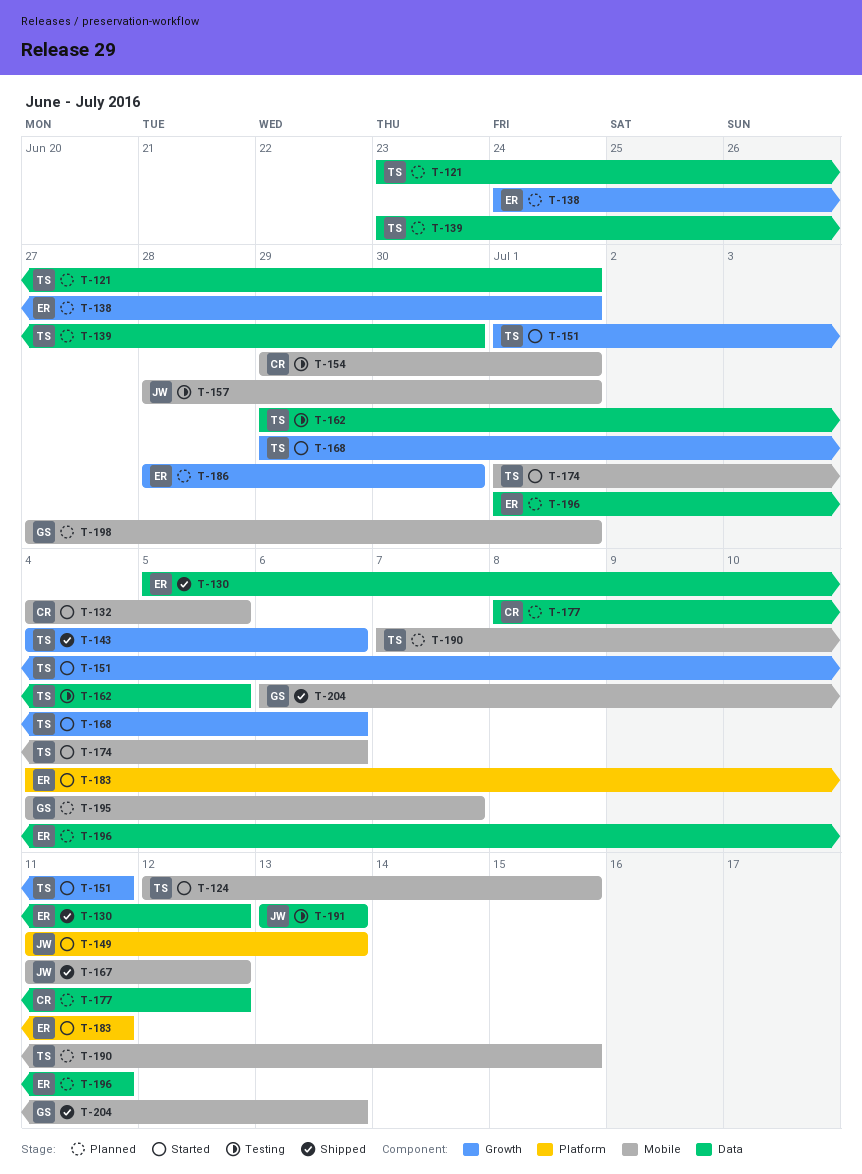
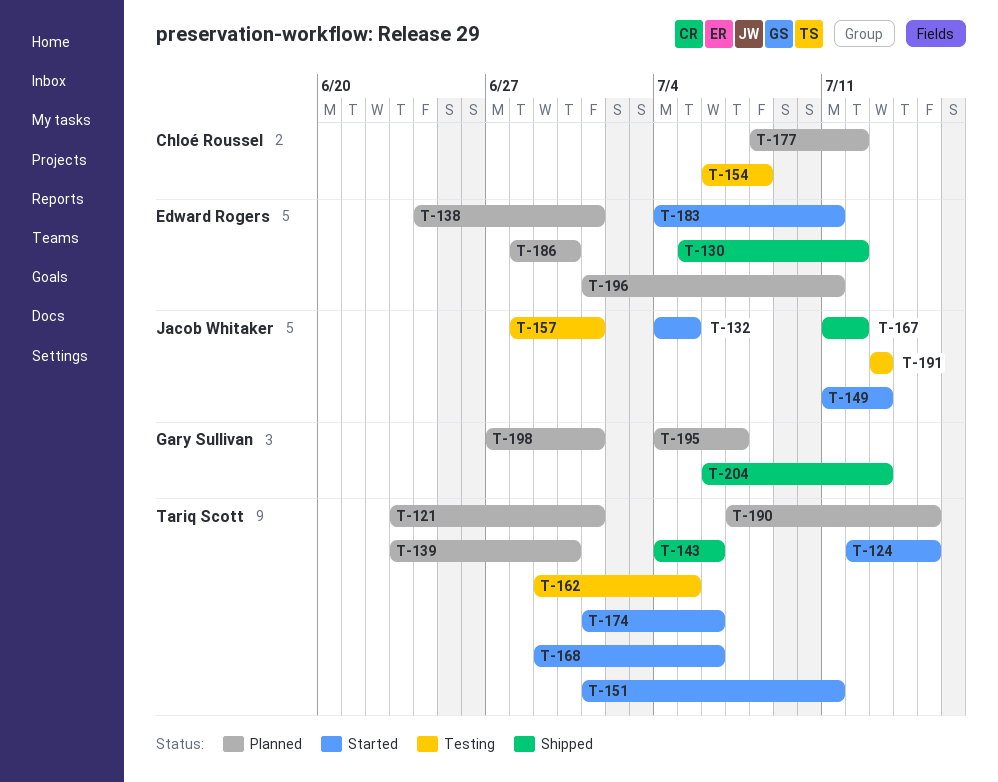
T-132, owner: Chloé Roussel -> Jacob Whitaker
T-154, start: Jun 29 -> Jul 6
T-154, due: Jul 1 -> Jul 8

